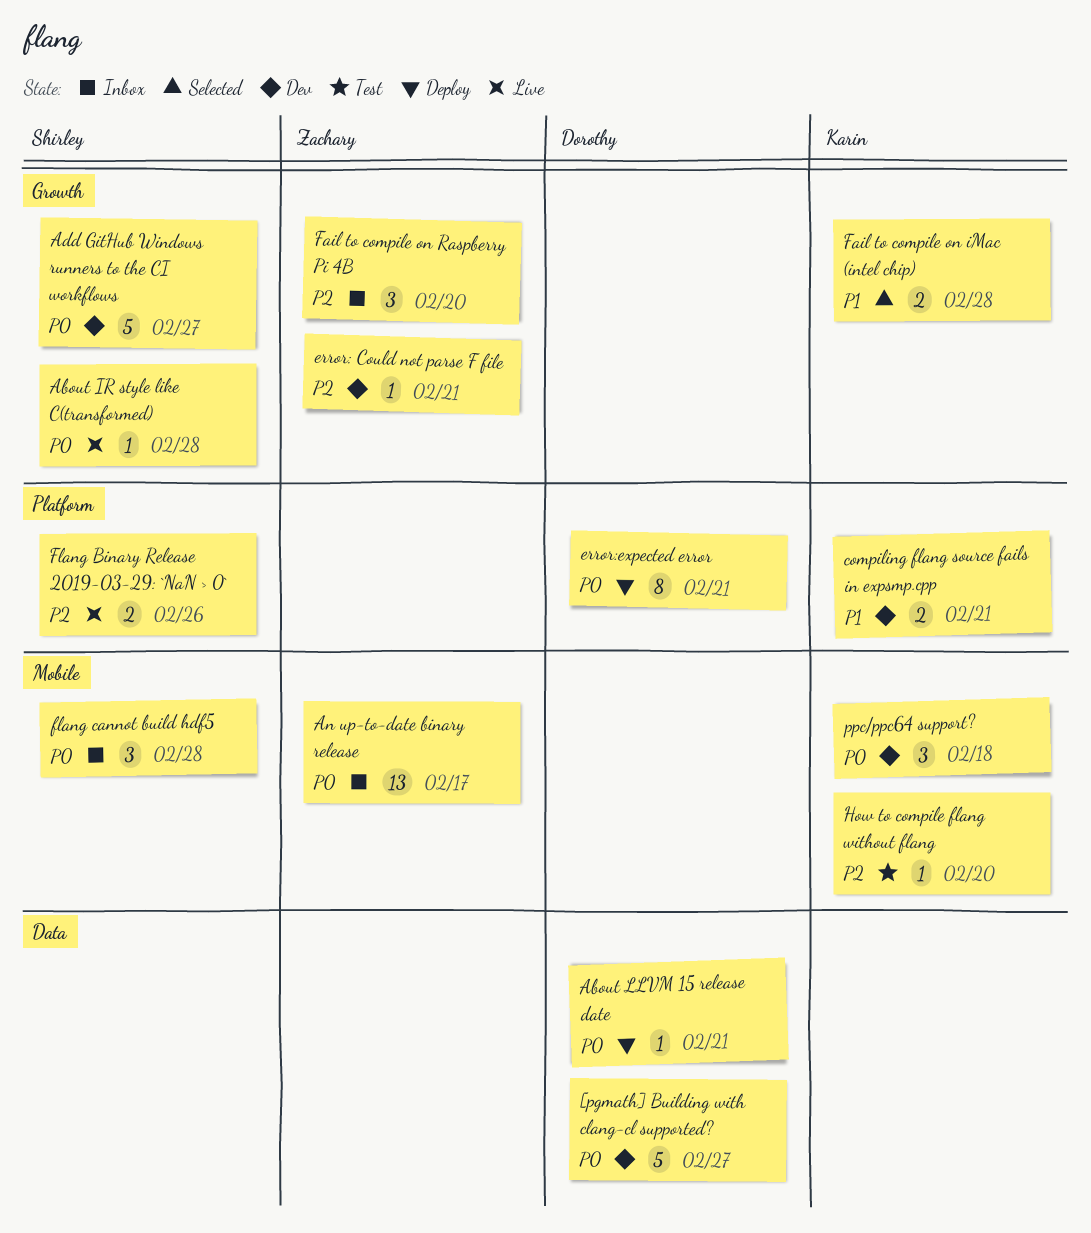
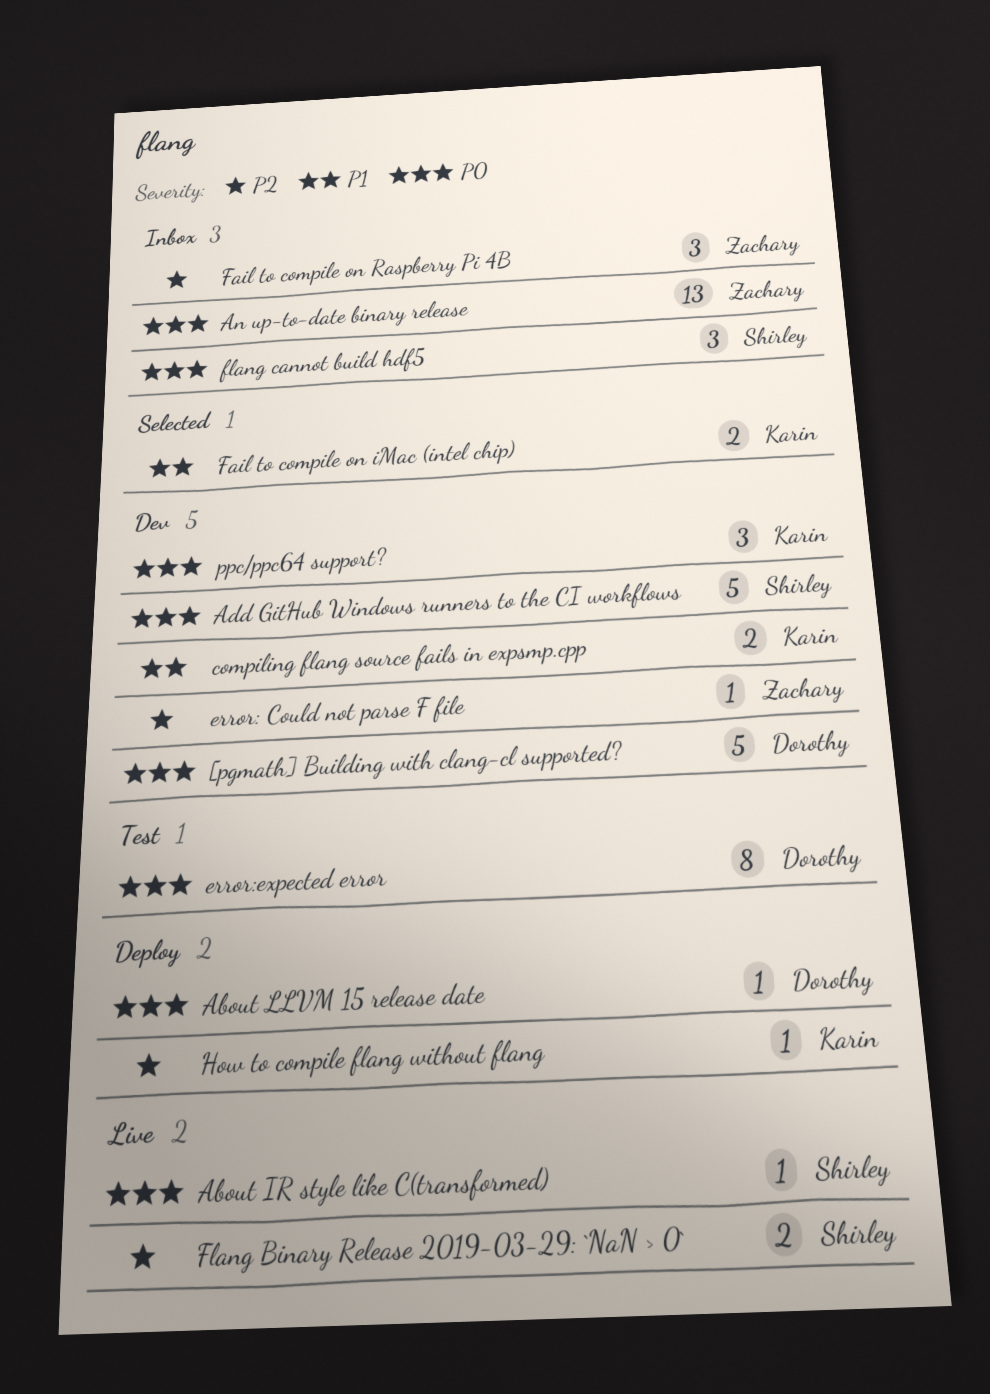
error:expected error, status: Deploy -> Test
How to compile flang without flang, status: Test -> Deploy

